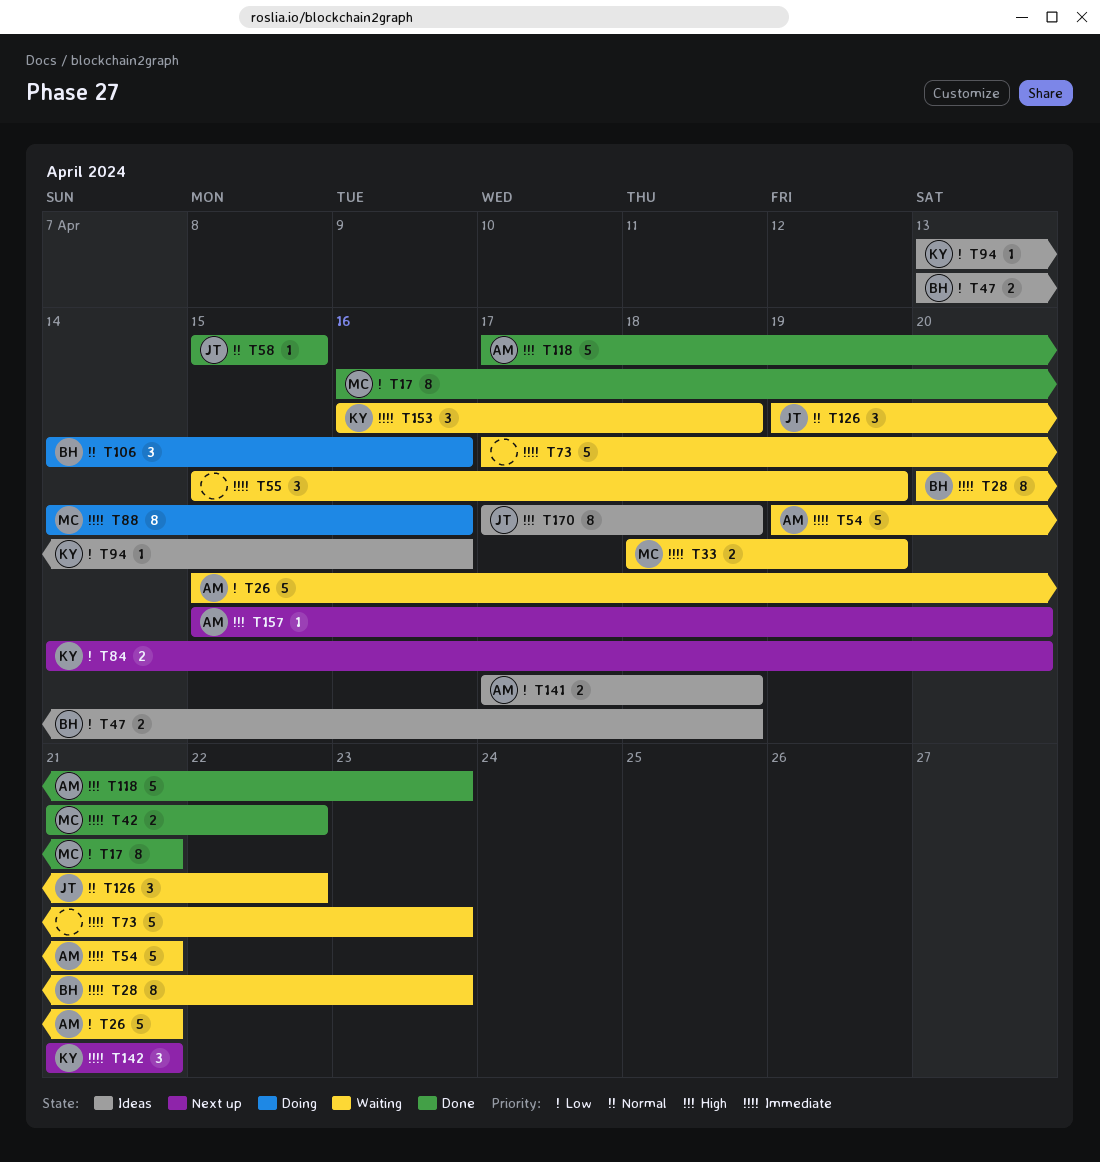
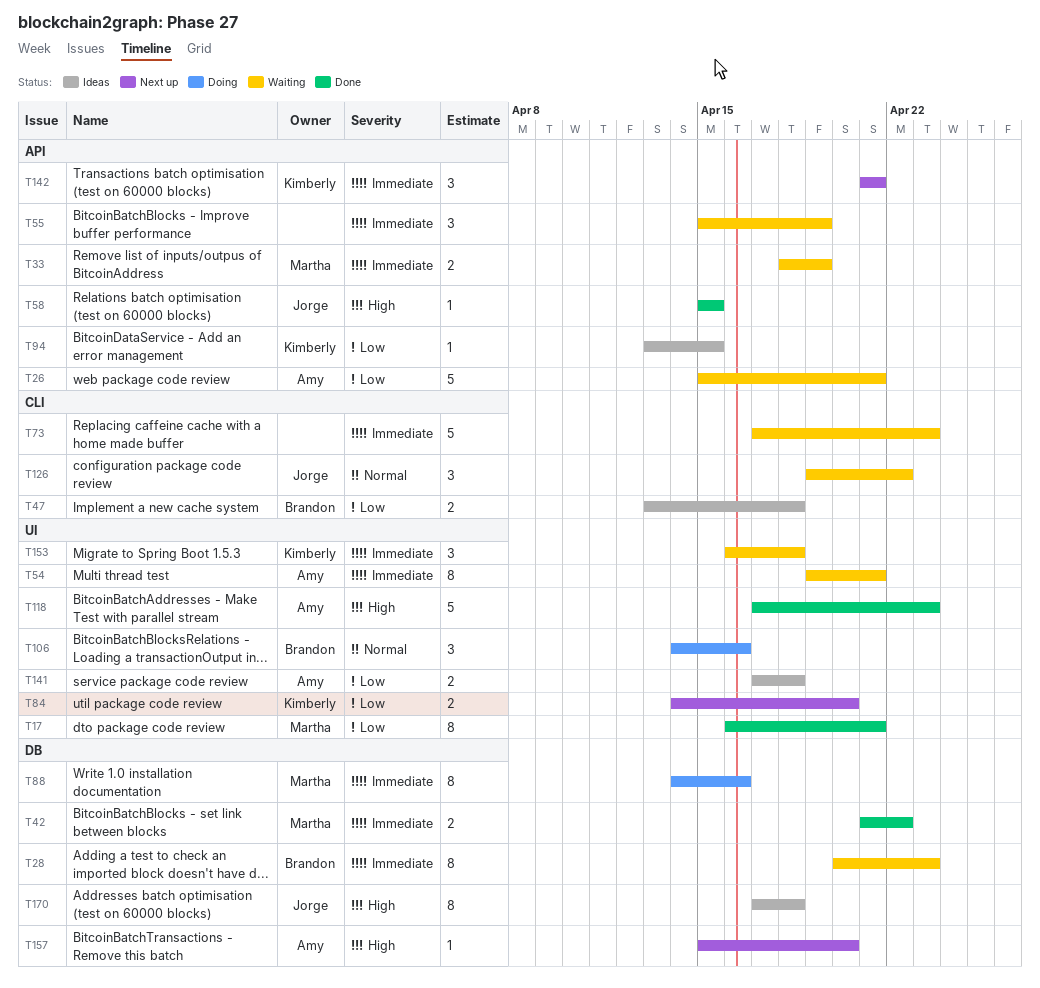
T54, estimate: 5 -> 8
T58, priority: Normal -> High
T94, due: Apr 16 -> Apr 15

